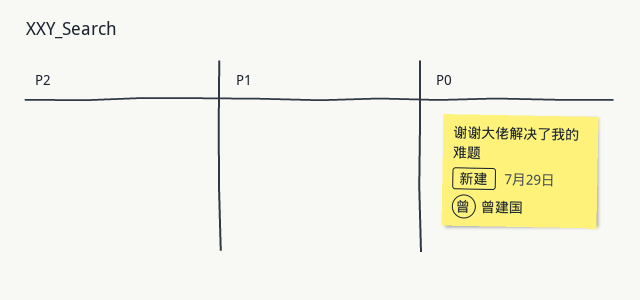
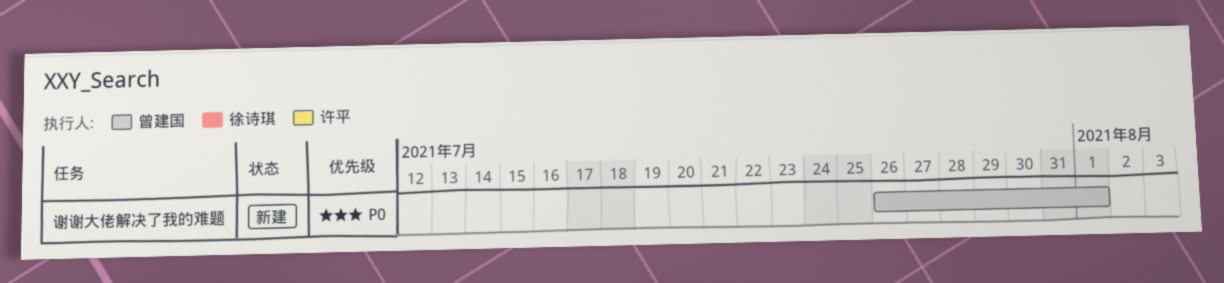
谢谢大佬解决了我的难题, due: Jul 29 -> Aug 1

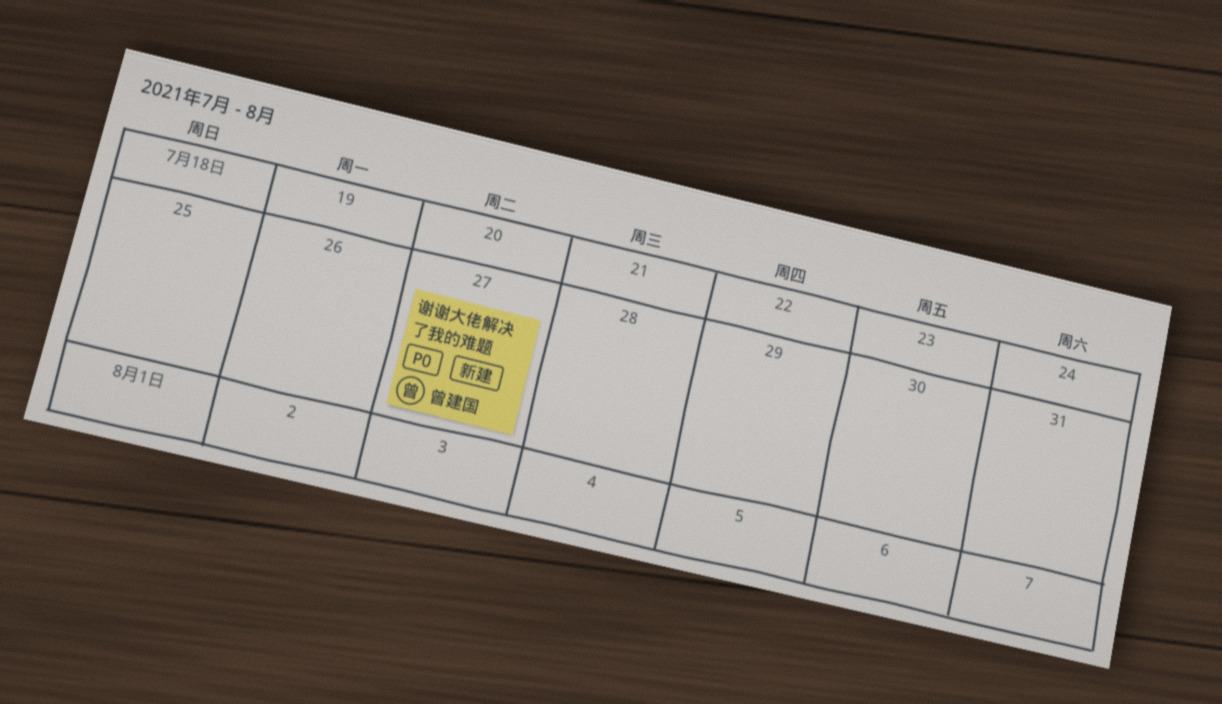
谢谢大佬解决了我的难题, due: Aug 1 -> Jul 27

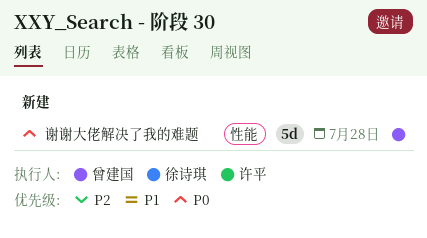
谢谢大佬解决了我的难题, due: Jul 27 -> Jul 28

